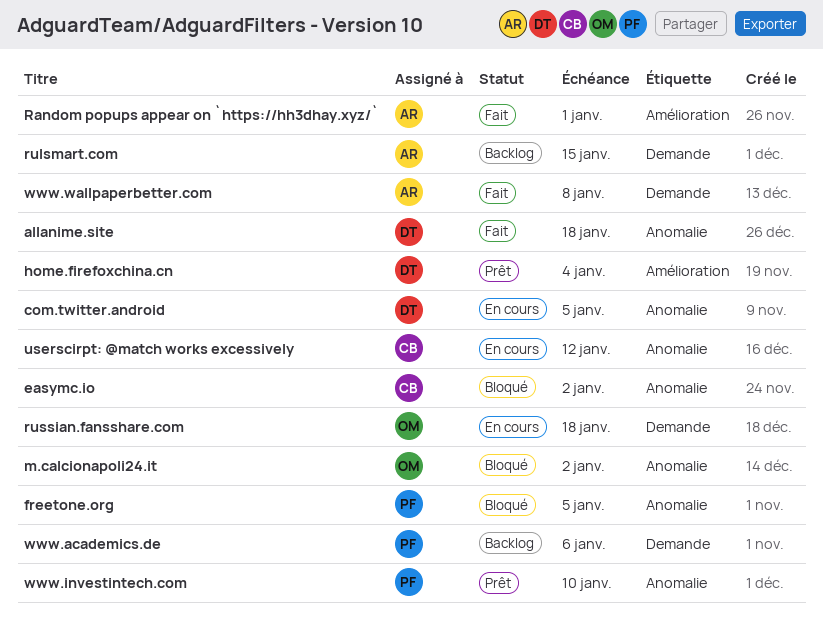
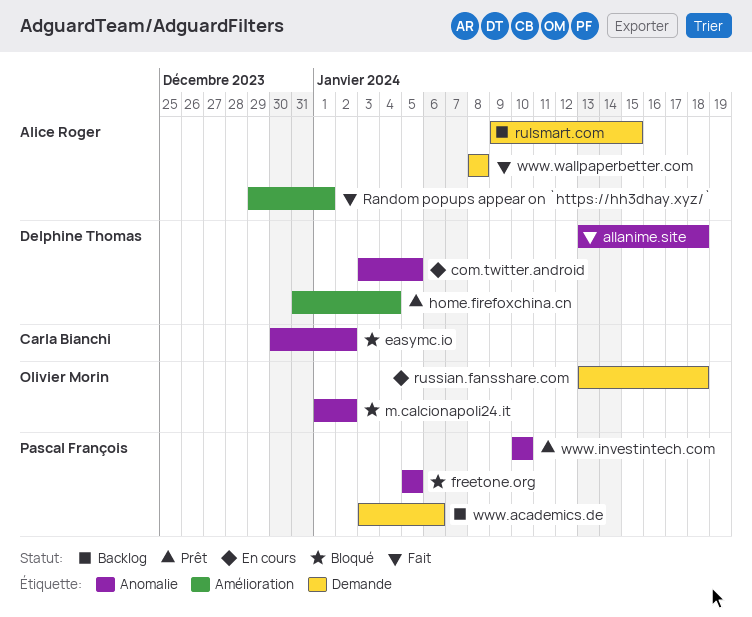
userscirpt: @match works excessively: present -> none

